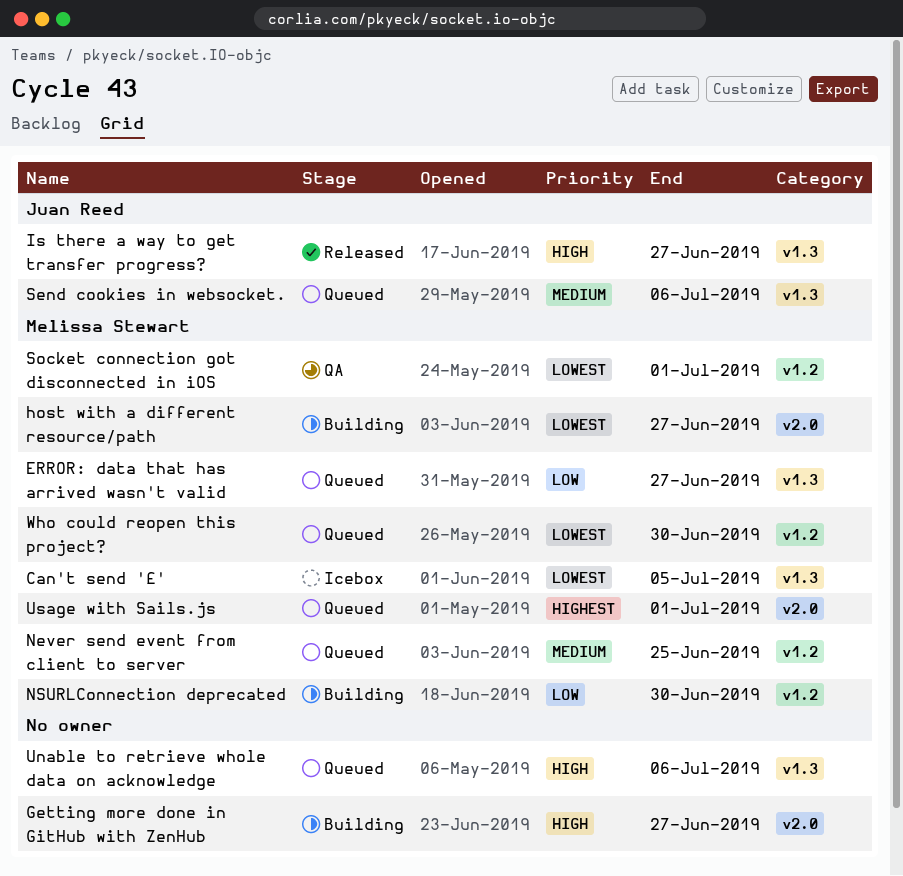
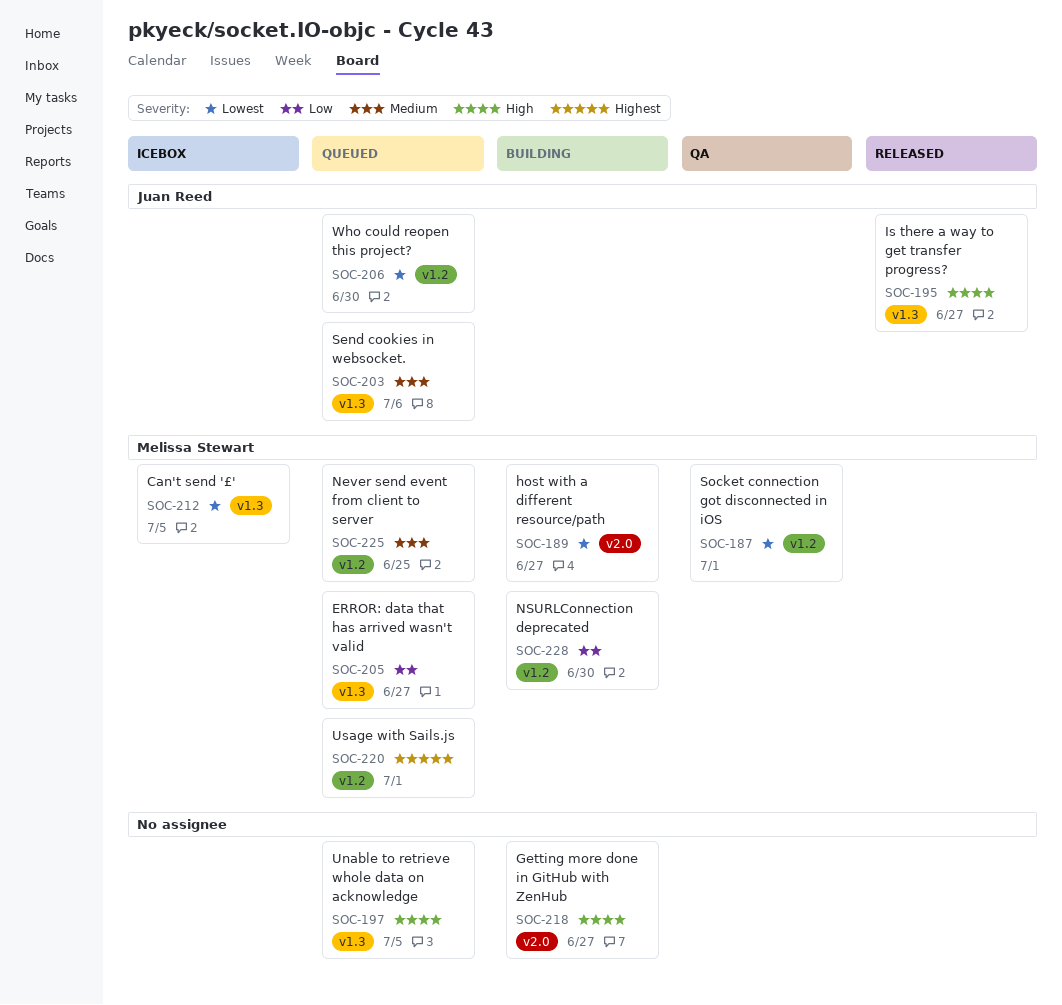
Unable to retrieve whole data on acknowledge, due: Jul 6 -> Jul 5
Usage with Sails.js, label: v2.0 -> v1.2
Who could reopen this project?, owner: Melissa Stewart -> Juan Reed

